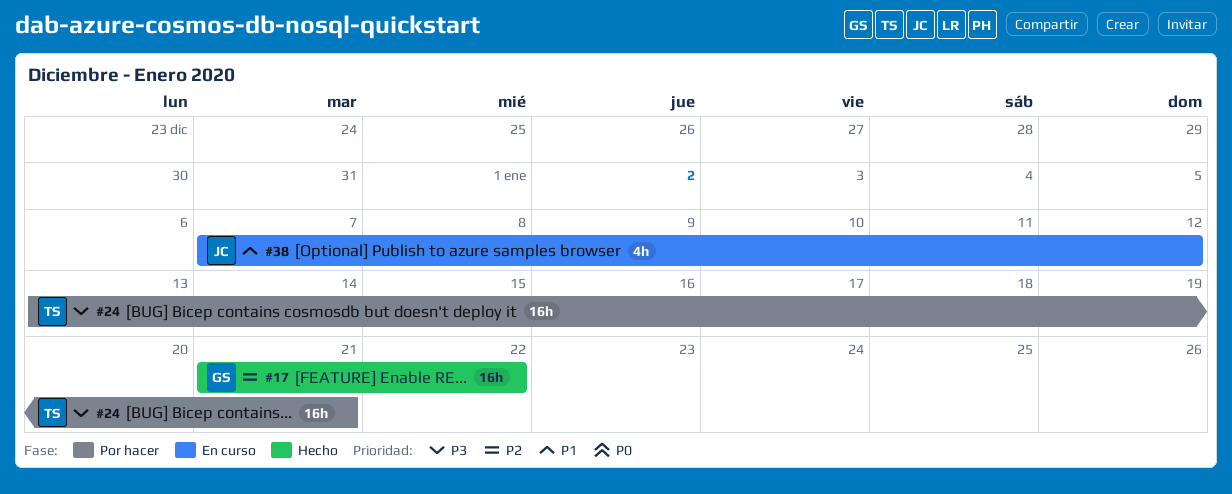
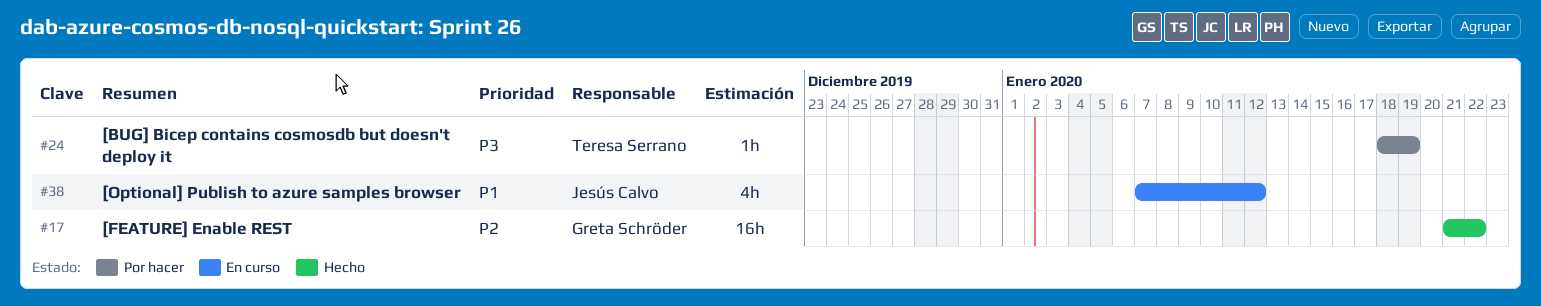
#24, estimate: 16h -> 1h
#24, start: Jan 13 -> Jan 18
#24, due: Jan 21 -> Jan 19

